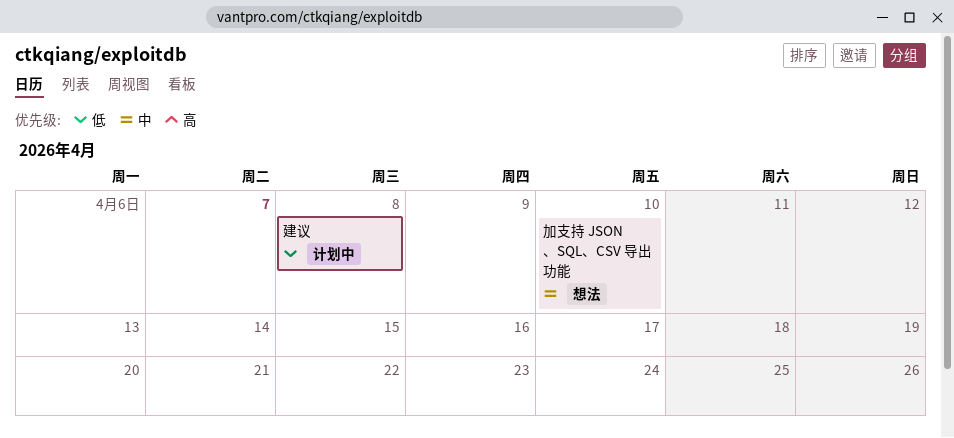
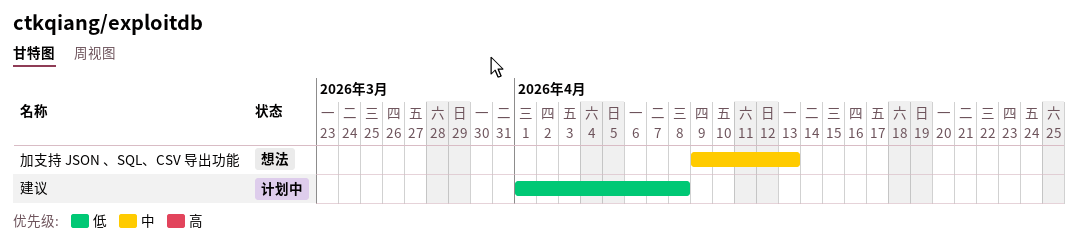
加支持 JSON 、SQL、CSV 导出功能, due: Apr 10 -> Apr 13

